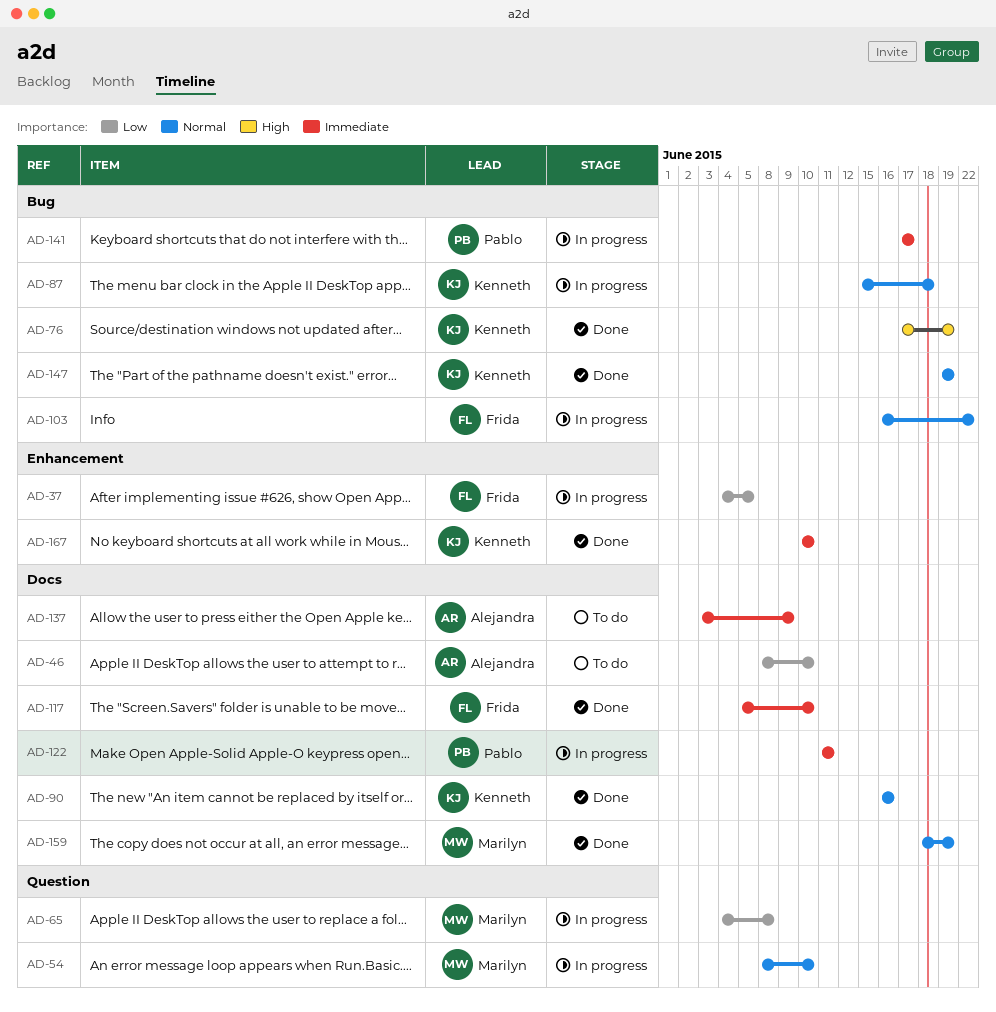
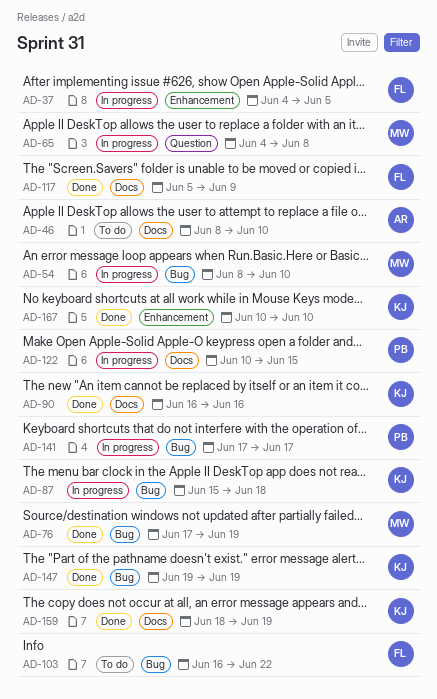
AD-54, label: Question -> Bug
AD-76, owner: Kenneth -> Marilyn
AD-103, status: In progress -> To do
AD-117, due: Jun 10 -> Jun 9
AD-122, start: Jun 11 -> Jun 10
AD-122, due: Jun 11 -> Jun 15
AD-137: present -> none
AD-159, owner: Marilyn -> Kenneth

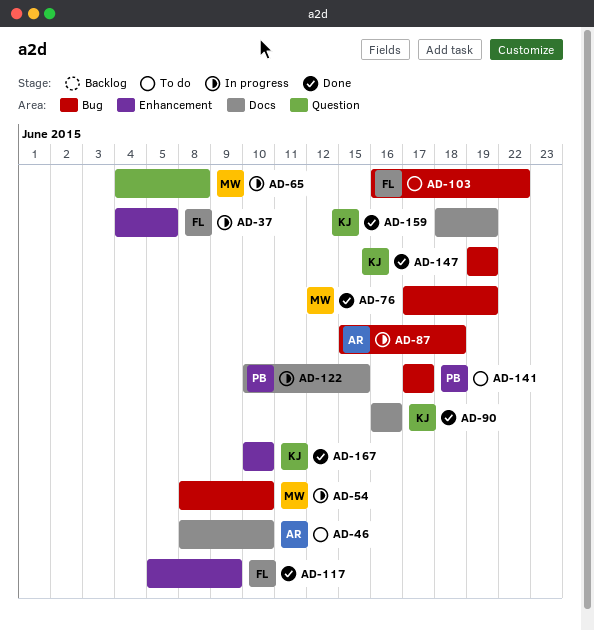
AD-87, owner: KJ -> AR
AD-117, label: Docs -> Enhancement
AD-141, status: In progress -> To do

